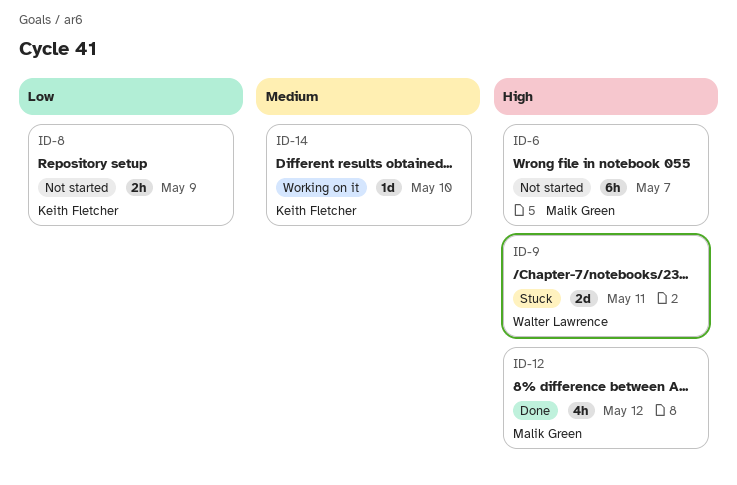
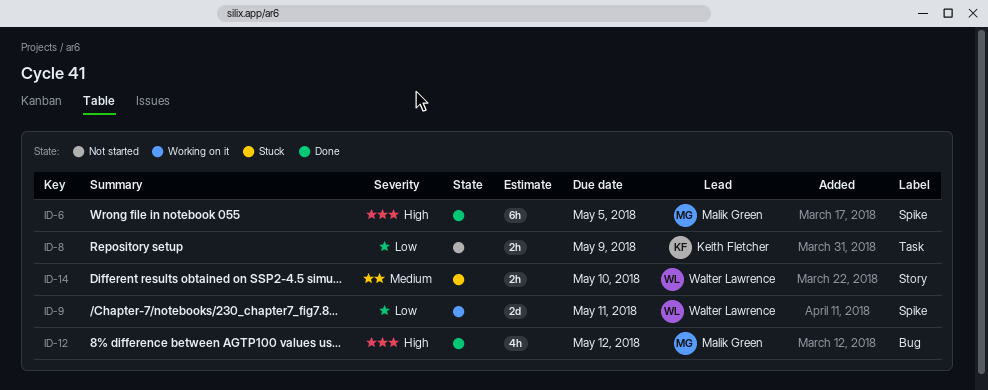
ID-6, status: Not started -> Done
ID-6, due: May 7 -> May 5
ID-9, status: Stuck -> Working on it
ID-9, priority: High -> Low
ID-14, status: Working on it -> Stuck
ID-14, owner: Keith Fletcher -> Walter Lawrence
ID-14, estimate: 1d -> 2h

